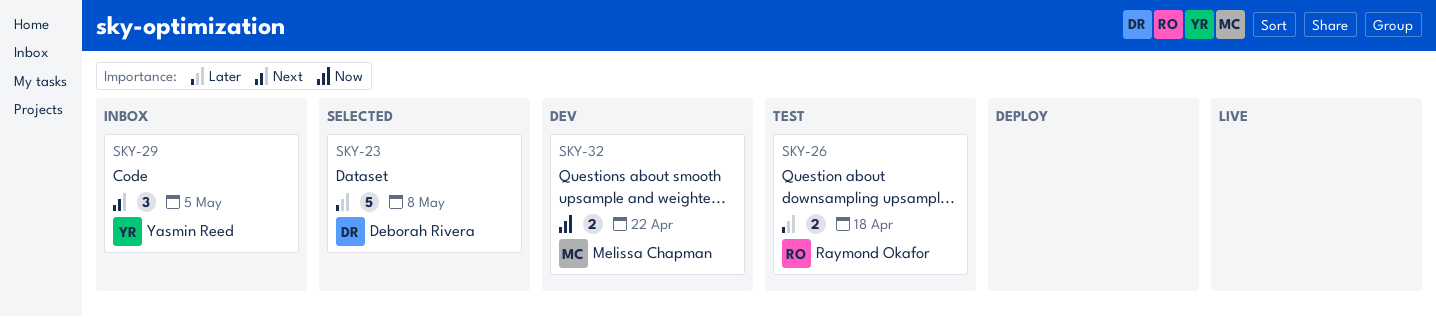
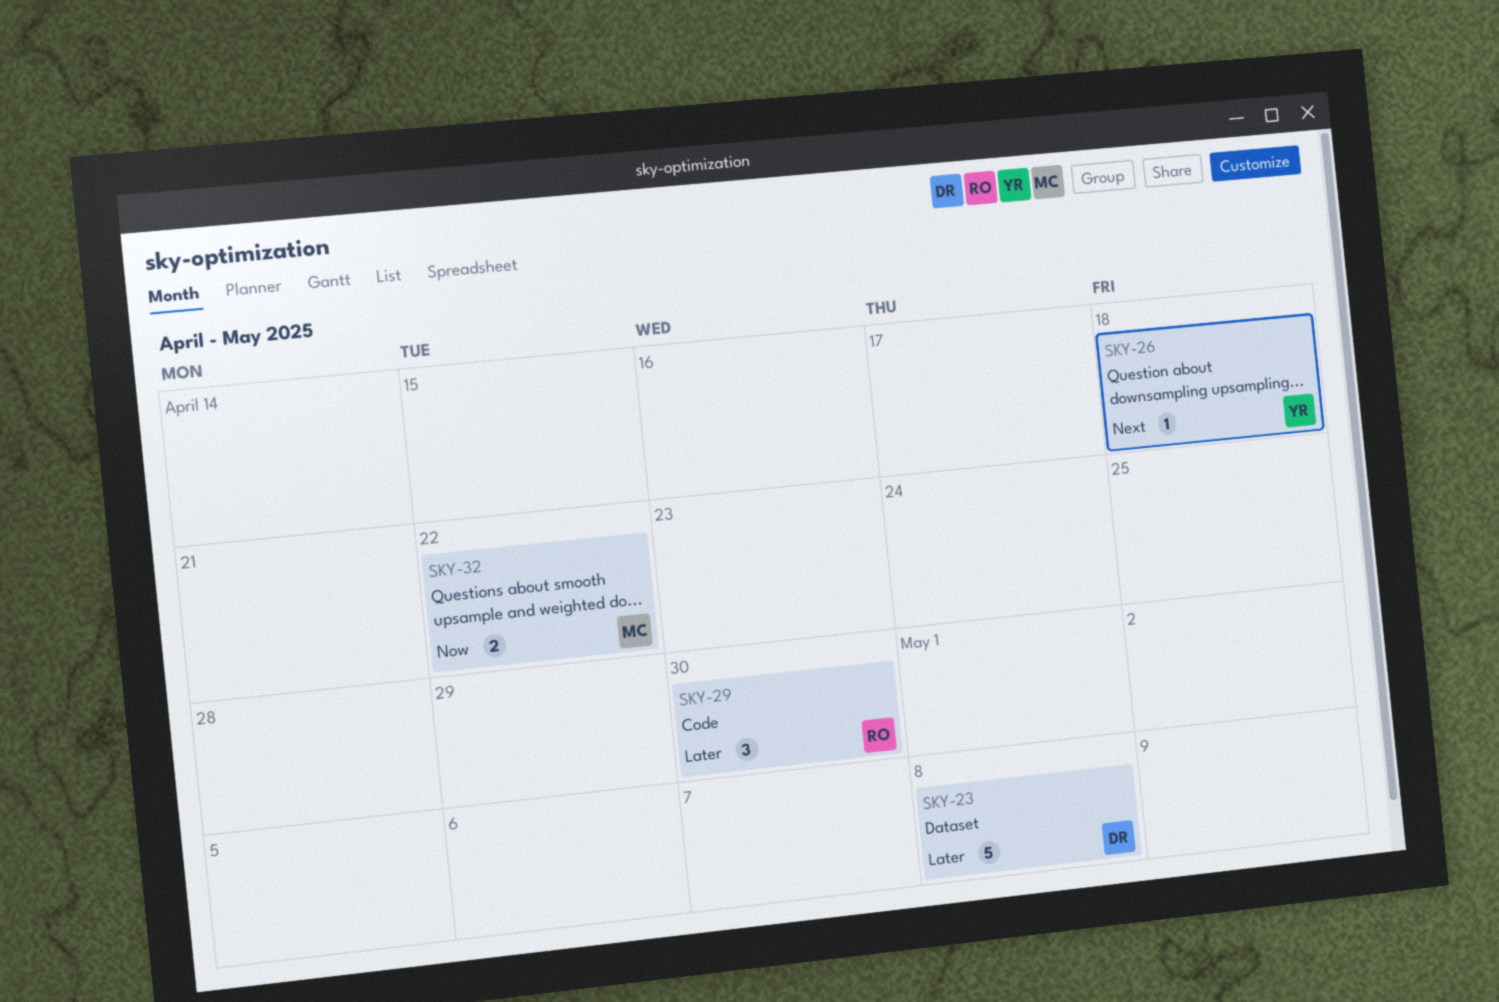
SKY-26, owner: Raymond Okafor -> Yasmin Reed
SKY-26, priority: Later -> Next
SKY-26, estimate: 2 -> 1
SKY-29, owner: Yasmin Reed -> Raymond Okafor
SKY-29, priority: Next -> Later
SKY-29, due: May 5 -> Apr 30

